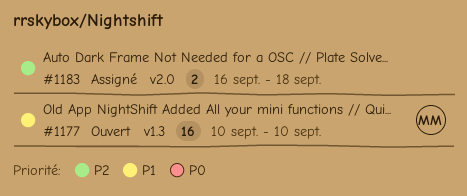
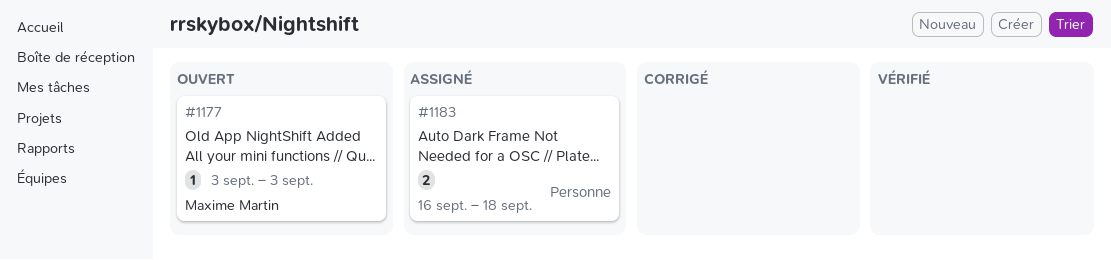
#1177, estimate: 16 -> 1
#1177, start: Sep 10 -> Sep 3
#1177, due: Sep 10 -> Sep 3

